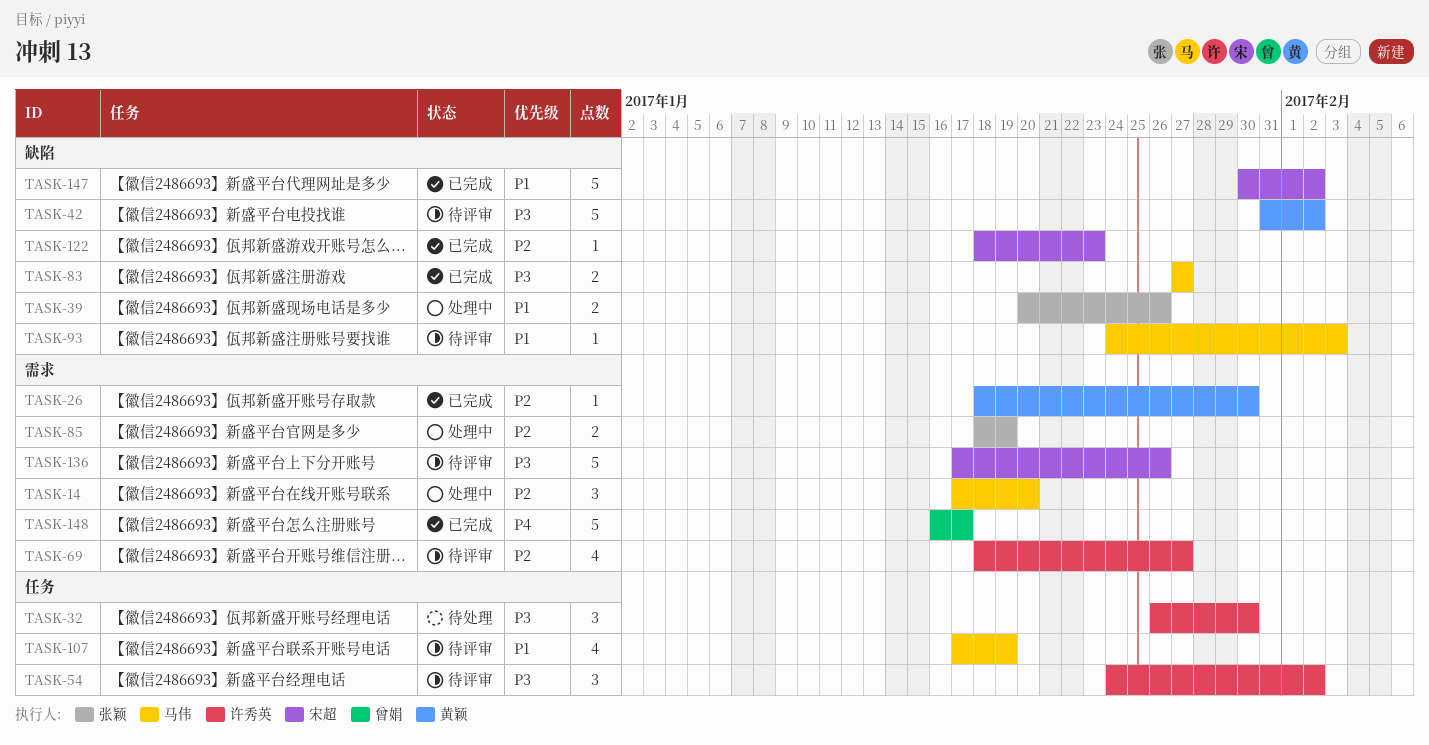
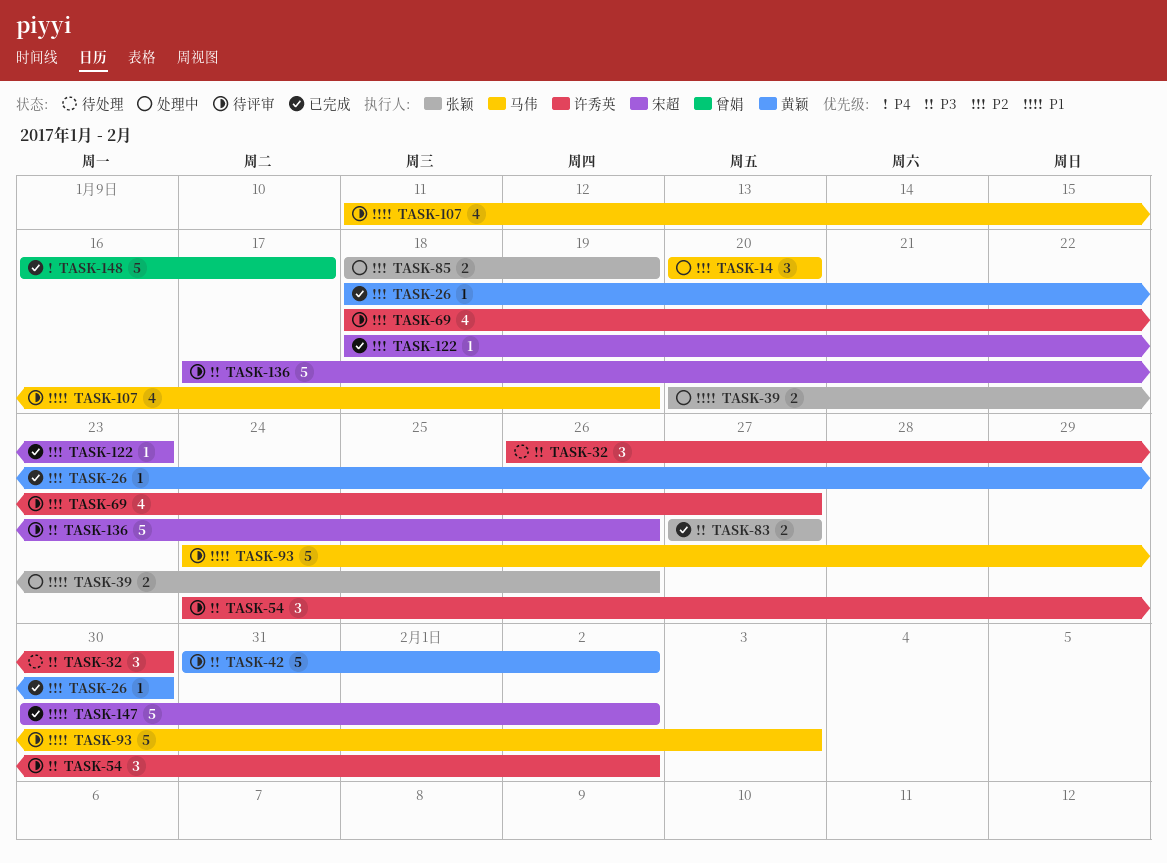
TASK-14, start: Jan 17 -> Jan 20
TASK-83, owner: 马伟 -> 张颖
TASK-93, estimate: 1 -> 5
TASK-107, start: Jan 17 -> Jan 11

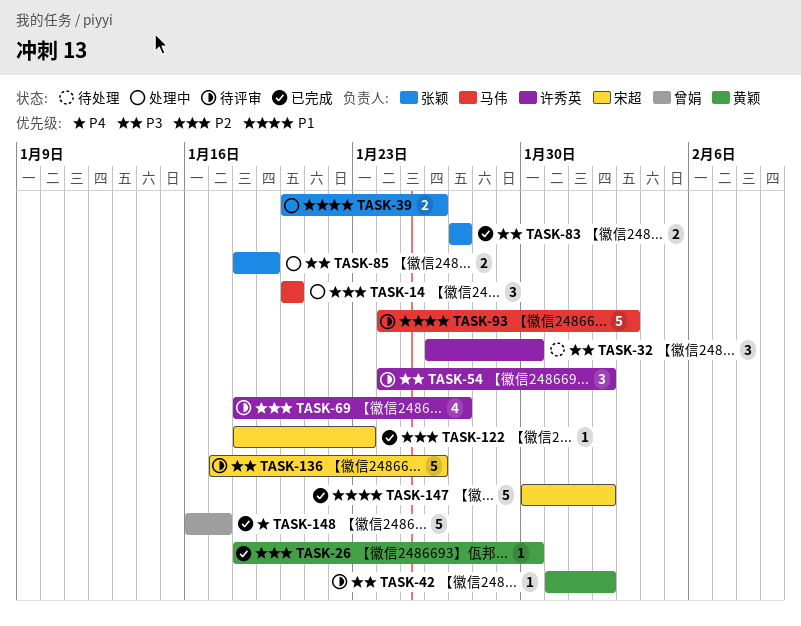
TASK-42, estimate: 5 -> 1
TASK-85, priority: P2 -> P3
TASK-107: present -> none

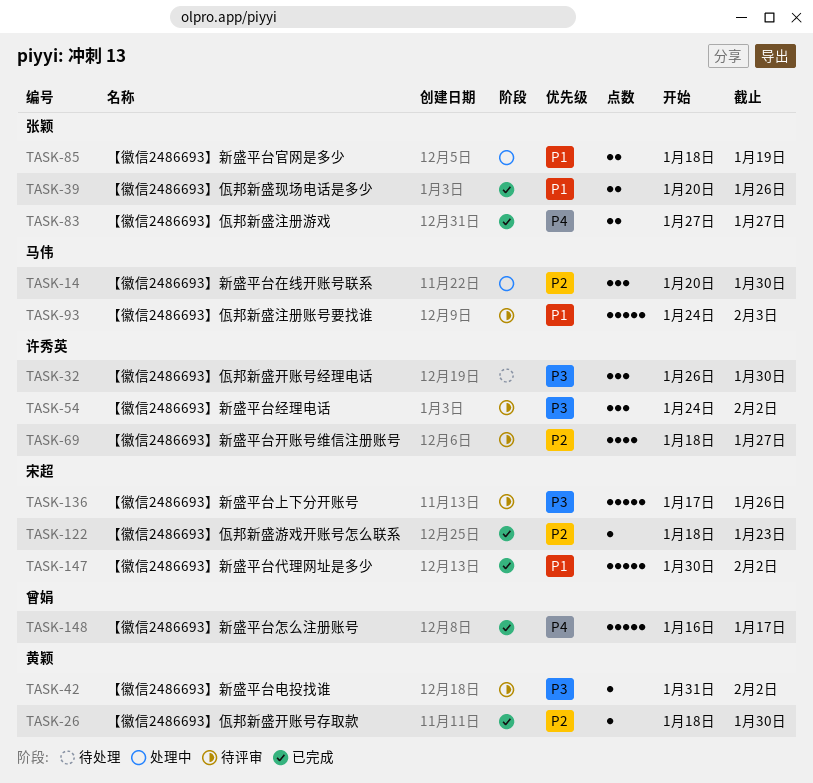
TASK-14, due: Jan 20 -> Jan 30
TASK-39, status: 处理中 -> 已完成
TASK-83, priority: P3 -> P4
TASK-85, priority: P3 -> P1

